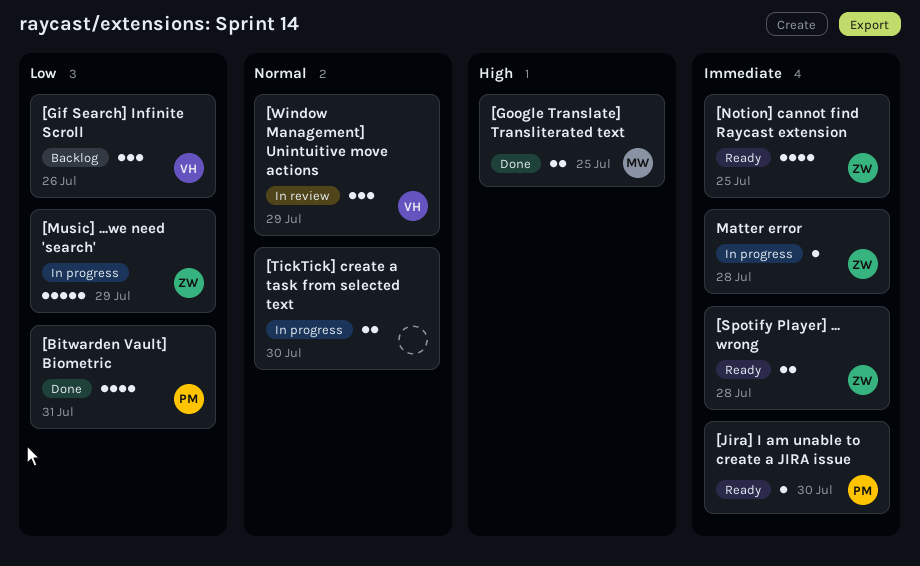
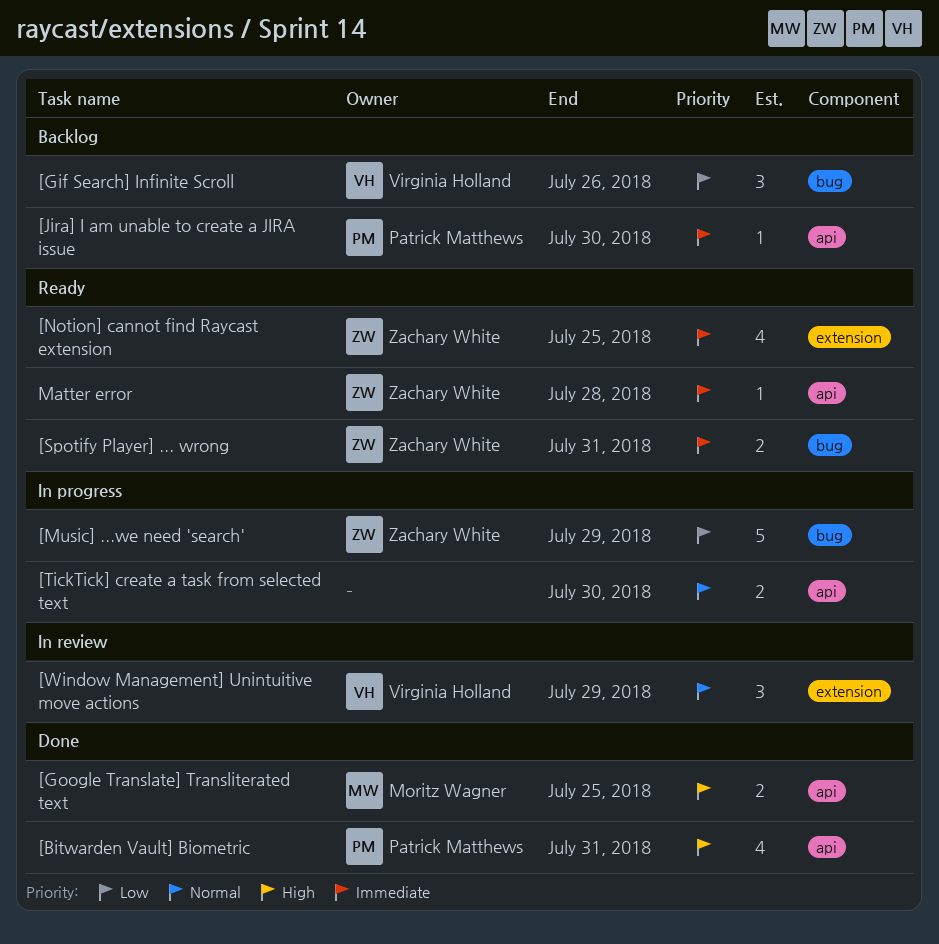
[Bitwarden Vault] Biometric, priority: Low -> High
[Jira] I am unable to create a JIRA issue, status: Ready -> Backlog
[Spotify Player] ... wrong, due: Jul 28 -> Jul 31
Matter error, status: In progress -> Ready

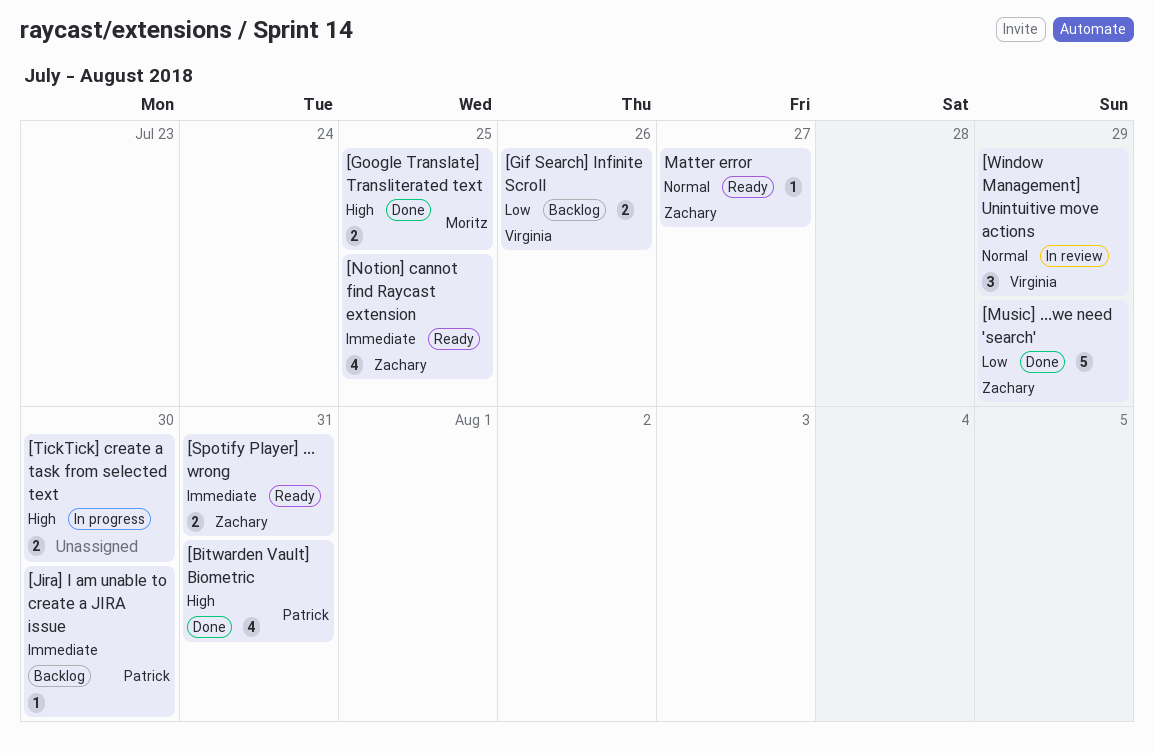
[Gif Search] Infinite Scroll, estimate: 3 -> 2
[Music] ...we need 'search', status: In progress -> Done
[TickTick] create a task from selected text, priority: Normal -> High
Matter error, priority: Immediate -> Normal
Matter error, due: Jul 28 -> Jul 27

